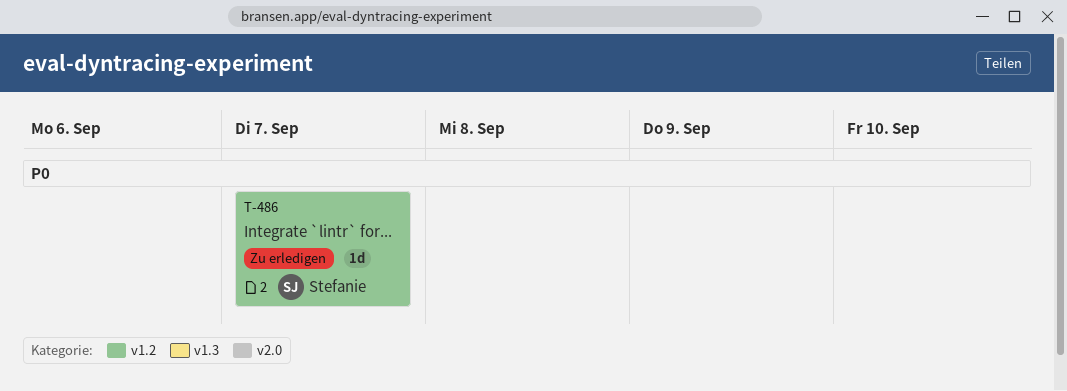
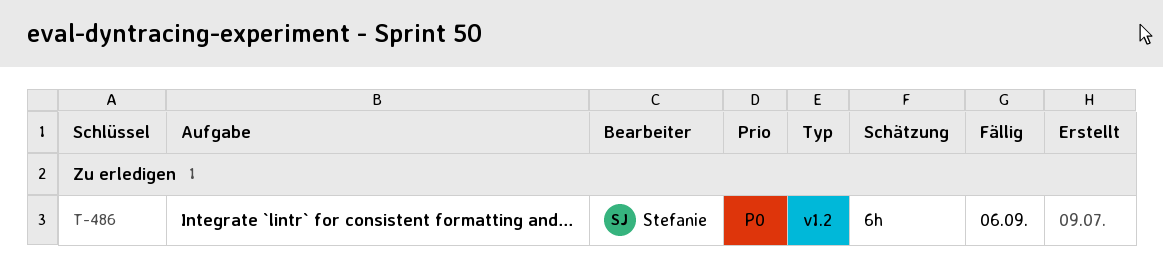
T-486, estimate: 1d -> 6h
T-486, due: Sep 7 -> Sep 6

